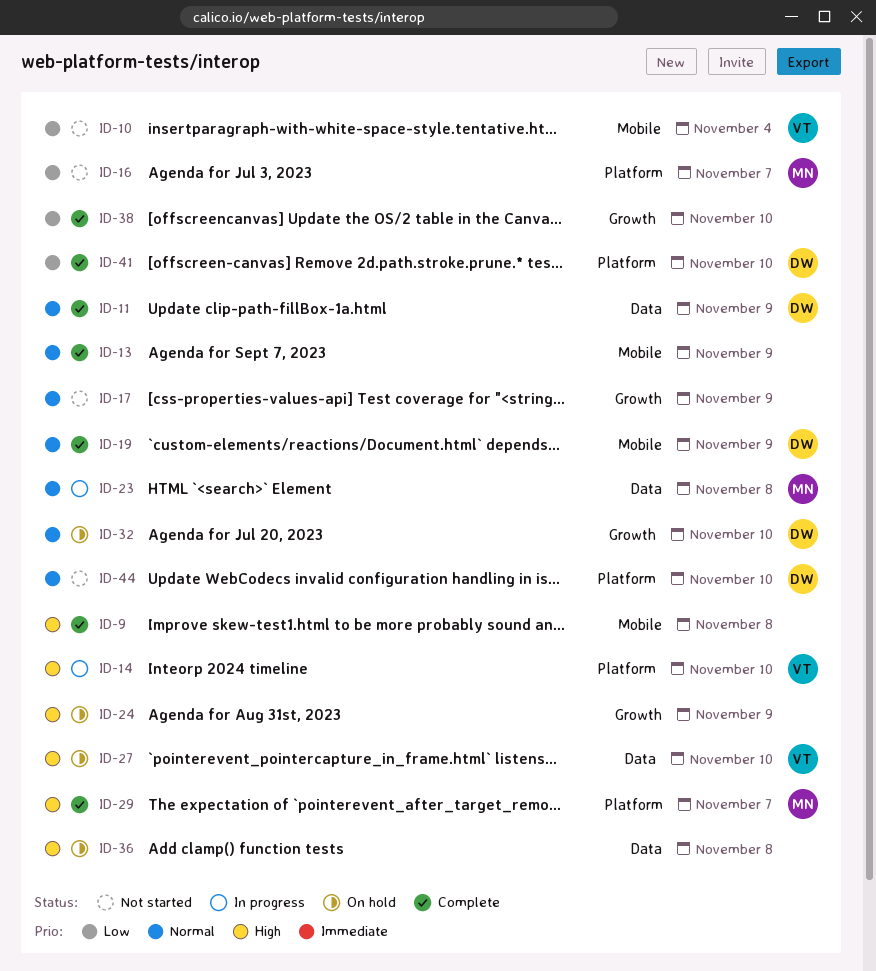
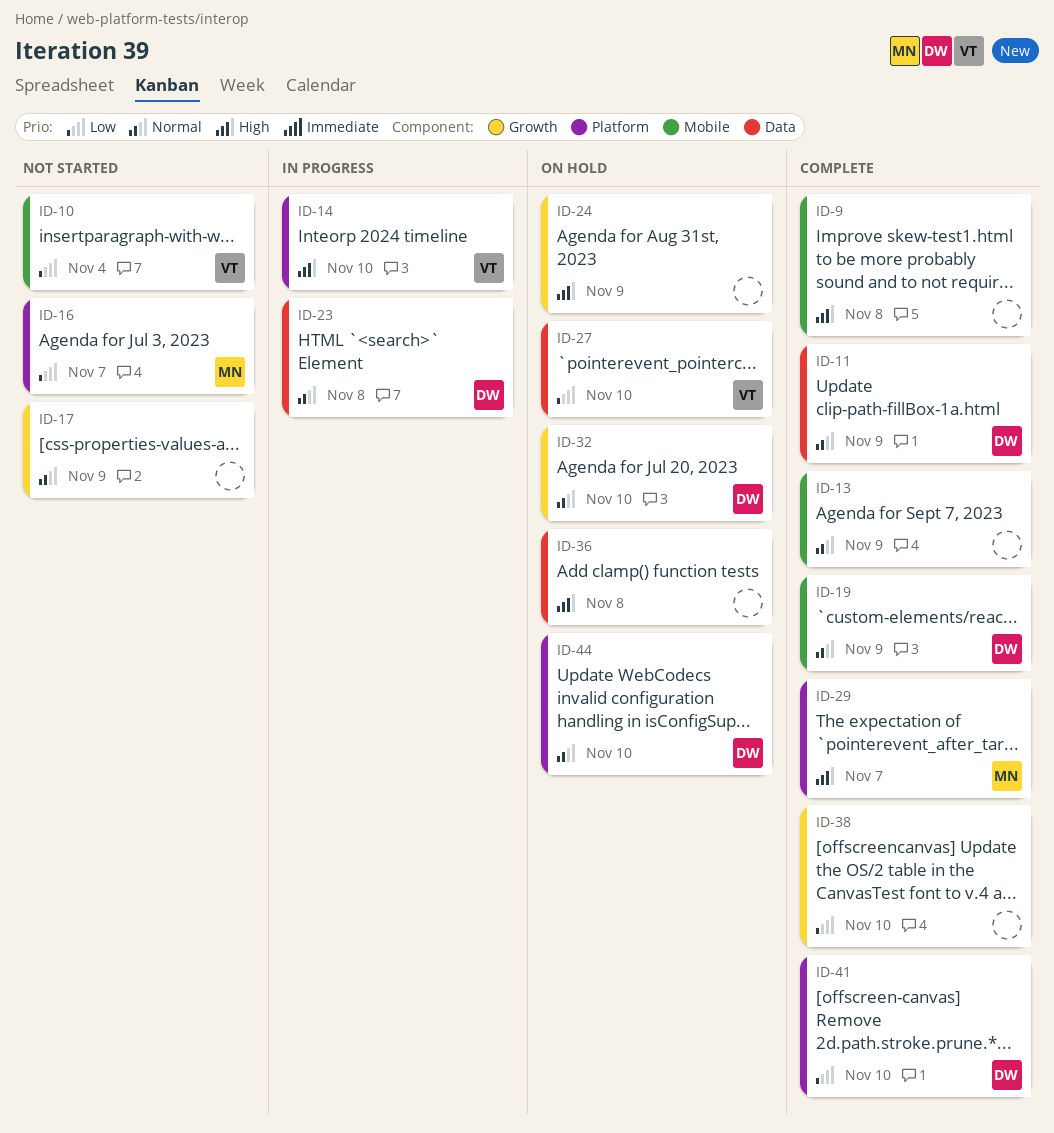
ID-23, owner: MN -> DW
ID-27, priority: High -> Low
ID-44, status: Not started -> On hold

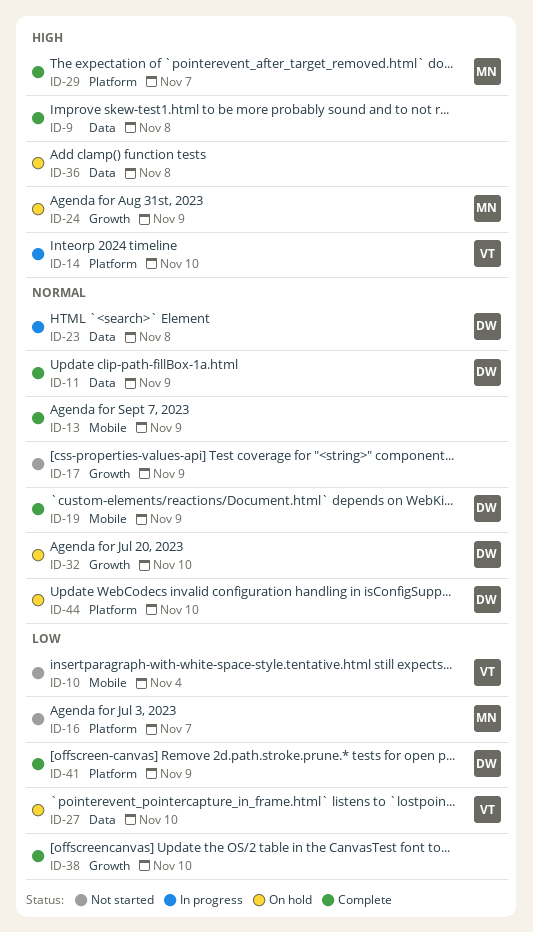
ID-9, label: Mobile -> Data
ID-24, owner: none -> MN
ID-41, due: Nov 10 -> Nov 9

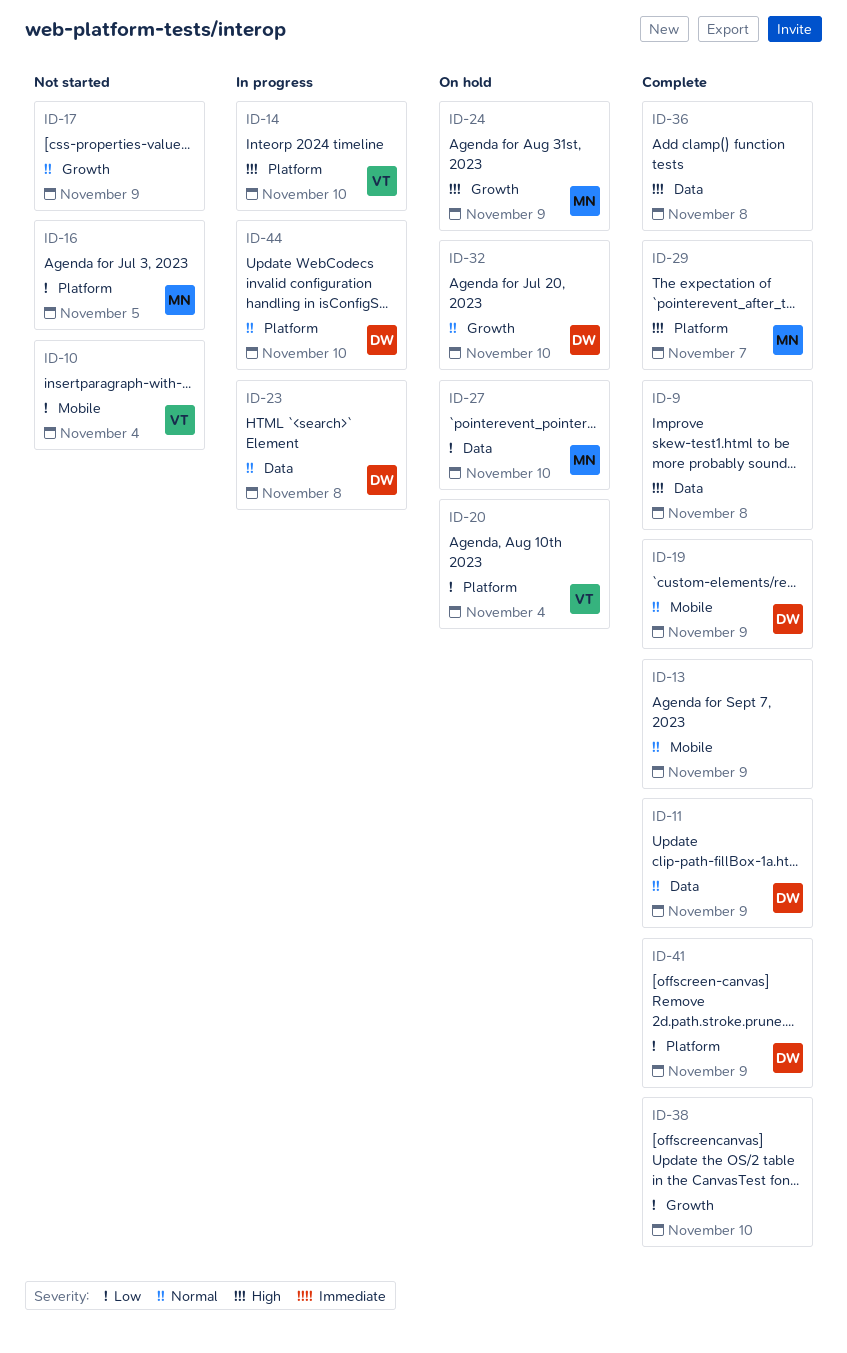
ID-16, due: Nov 7 -> Nov 5
ID-20: none -> present
ID-27, owner: VT -> MN
ID-36, status: On hold -> Complete
ID-44, status: On hold -> In progress

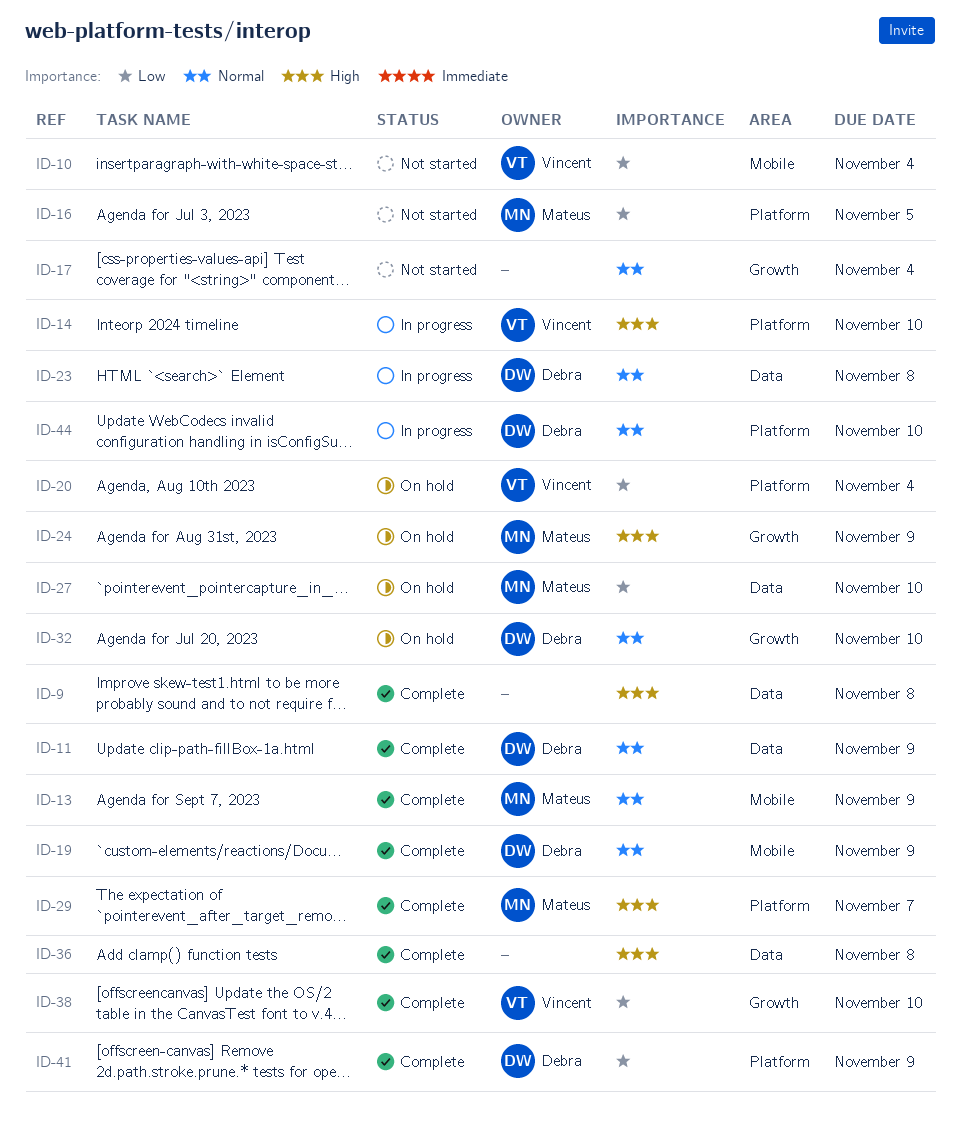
ID-13, owner: none -> Mateus
ID-17, due: Nov 9 -> Nov 4
ID-38, owner: none -> Vincent

